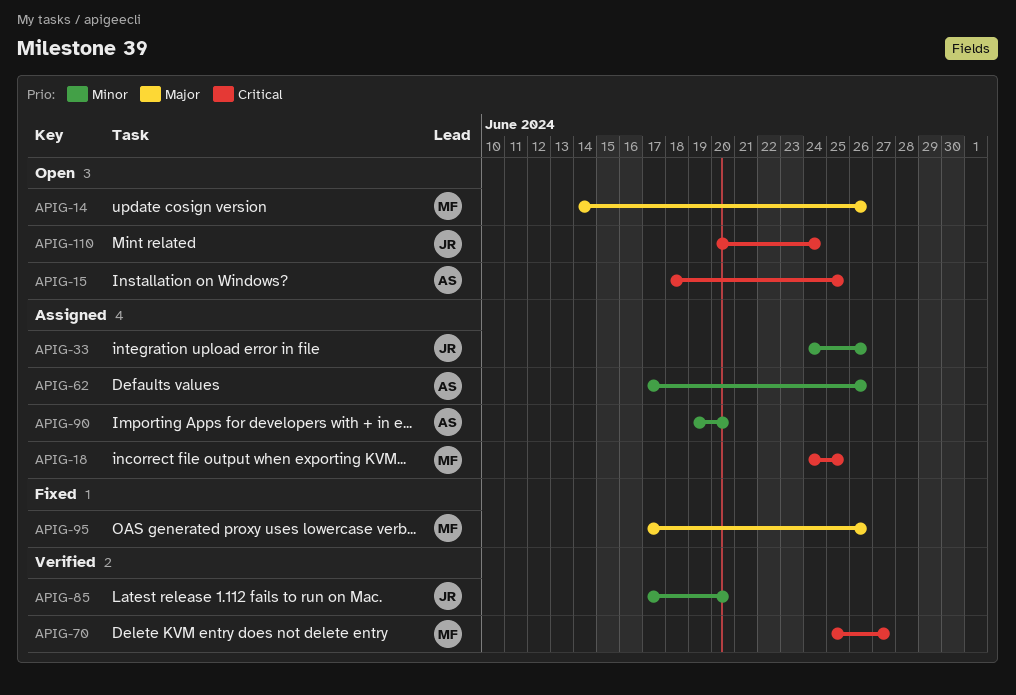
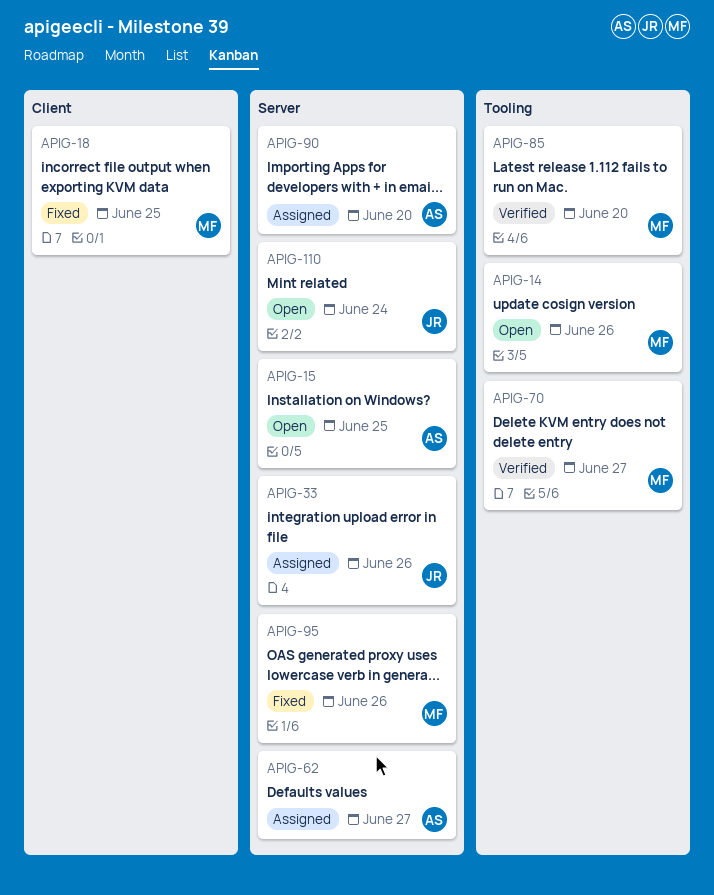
APIG-18, status: Assigned -> Fixed
APIG-62, due: Jun 26 -> Jun 27
APIG-85, owner: JR -> MF

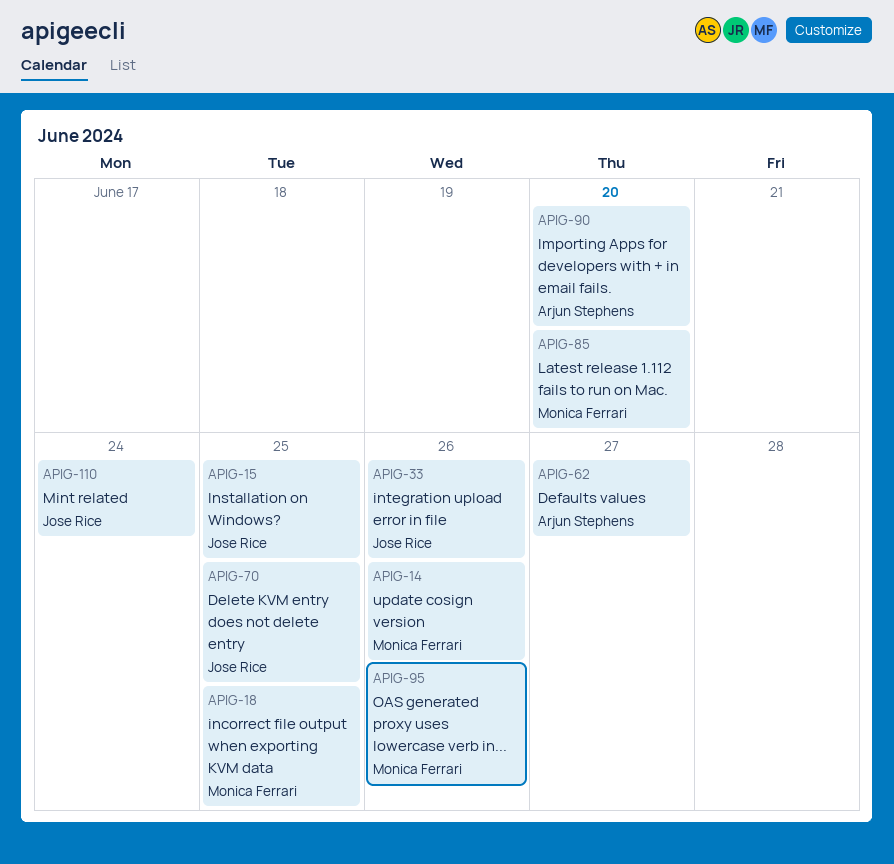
APIG-15, owner: Arjun Stephens -> Jose Rice
APIG-70, owner: Monica Ferrari -> Jose Rice
APIG-70, due: Jun 27 -> Jun 25

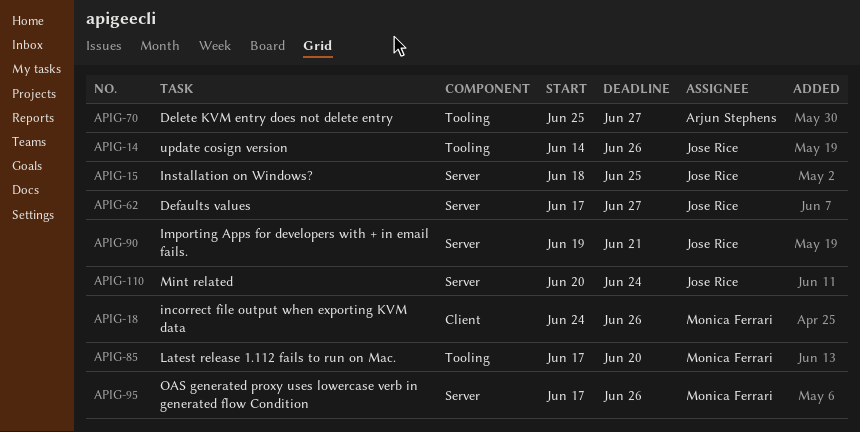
APIG-14, owner: Monica Ferrari -> Jose Rice
APIG-18, due: Jun 25 -> Jun 26
APIG-33: present -> none
APIG-62, owner: Arjun Stephens -> Jose Rice
APIG-70, owner: Jose Rice -> Arjun Stephens
APIG-70, due: Jun 25 -> Jun 27
APIG-90, owner: Arjun Stephens -> Jose Rice
APIG-90, due: Jun 20 -> Jun 21

